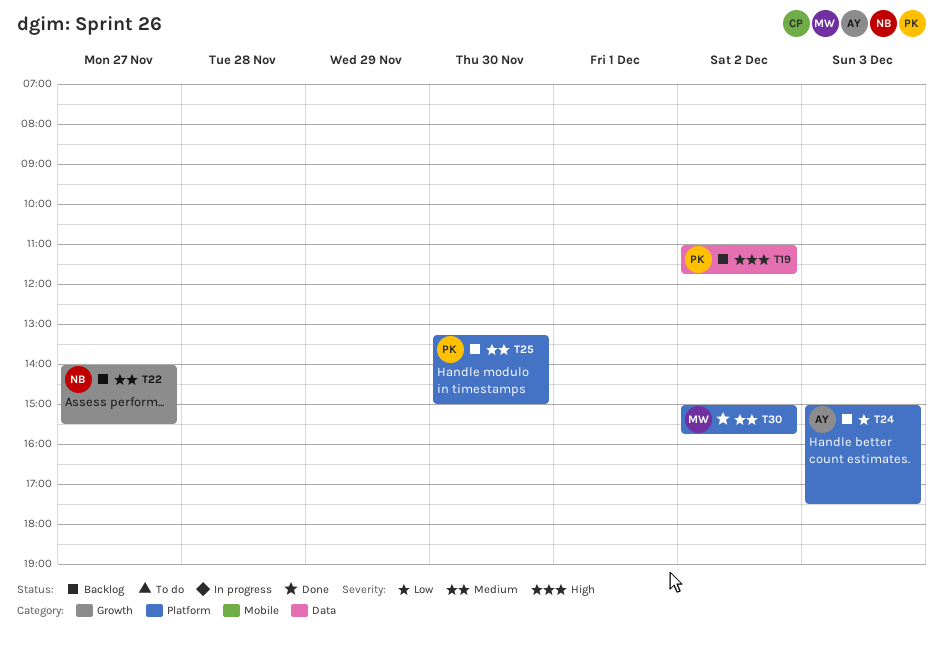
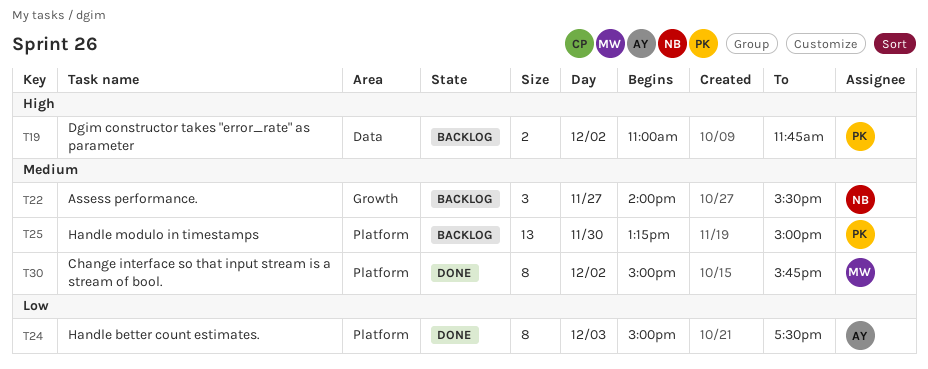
T24, status: Backlog -> Done

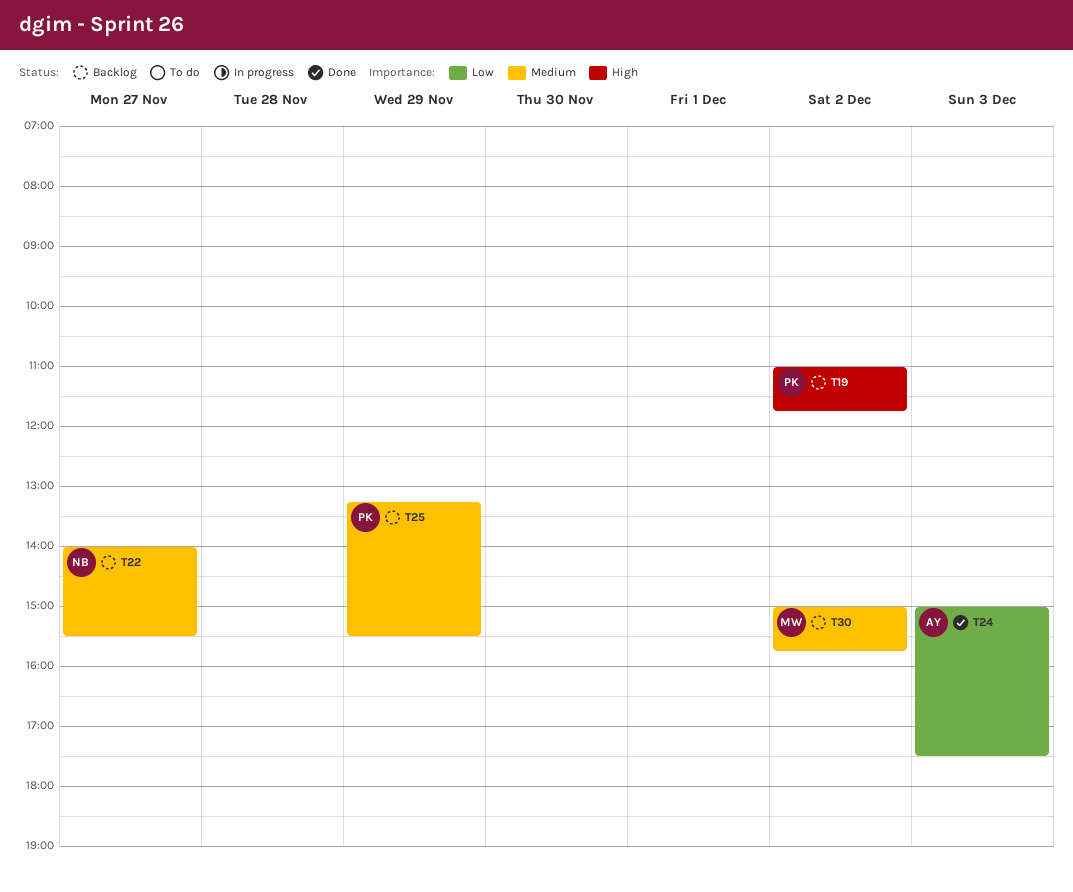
T25, day: Nov 30 -> Nov 29
T25, ends: 15:00 -> 15:30
T30, status: Done -> Backlog

